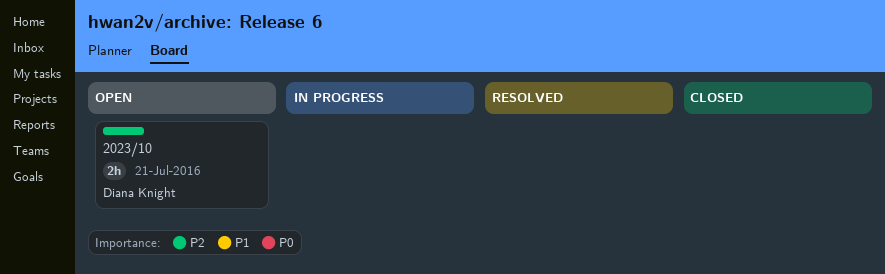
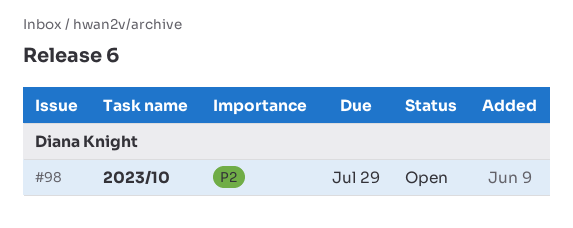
2023/10, due: Jul 21 -> Jul 29

